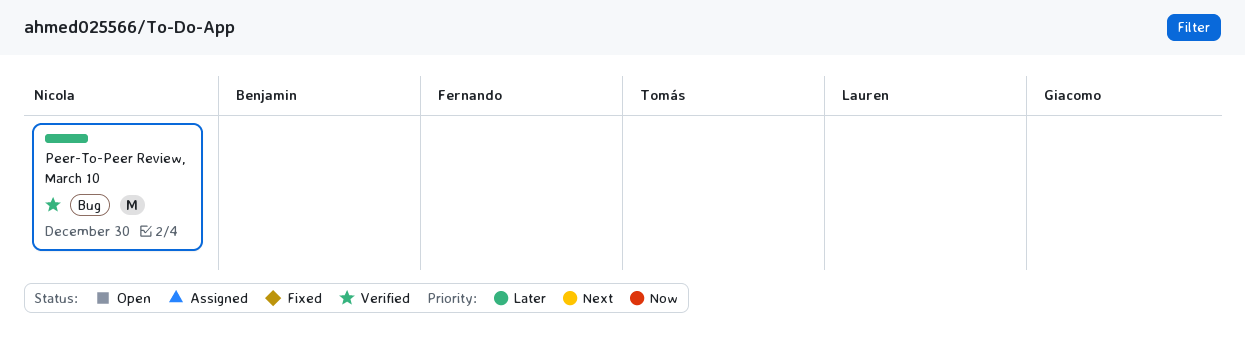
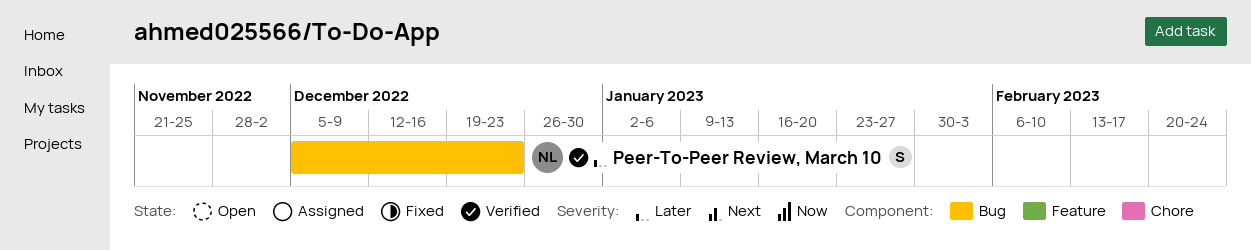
Peer-To-Peer Review, March 10, estimate: M -> S
Peer-To-Peer Review, March 10, due: Dec 30 -> Dec 23

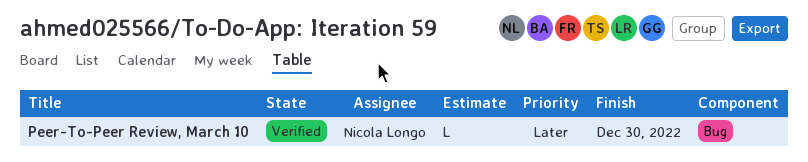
Peer-To-Peer Review, March 10, estimate: S -> L
Peer-To-Peer Review, March 10, due: Dec 23 -> Dec 30

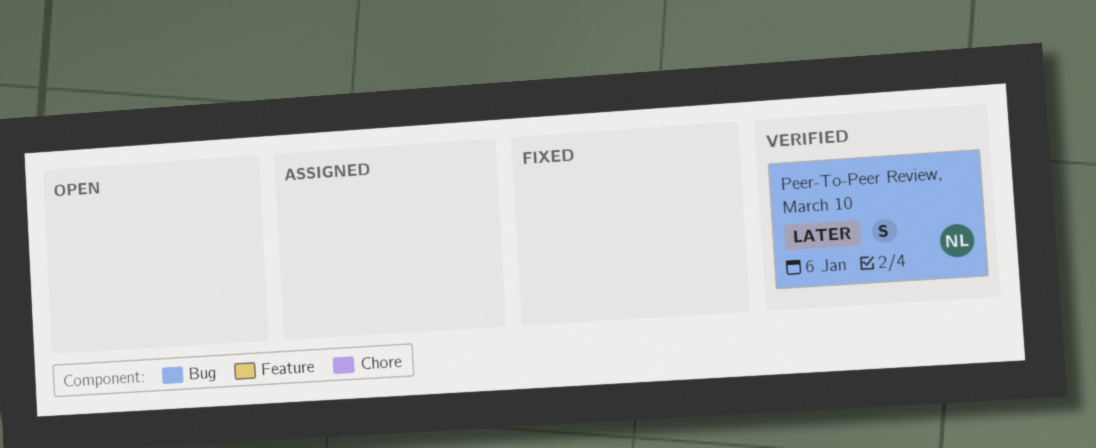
Peer-To-Peer Review, March 10, estimate: L -> S
Peer-To-Peer Review, March 10, due: Dec 30 -> Jan 6

